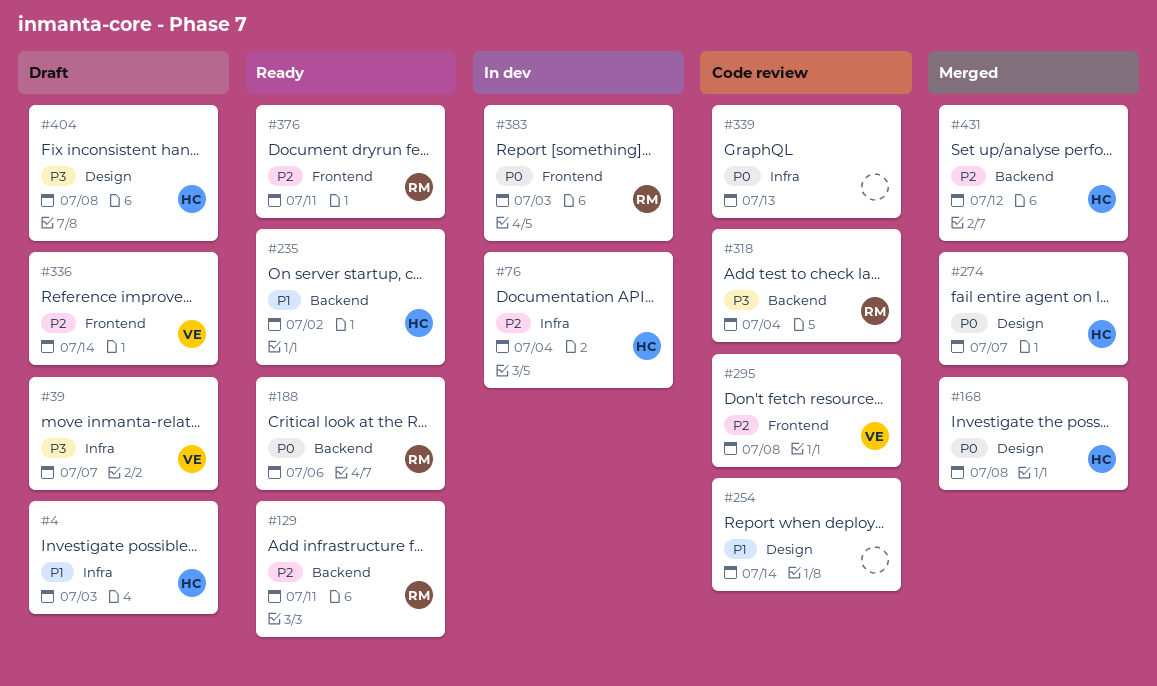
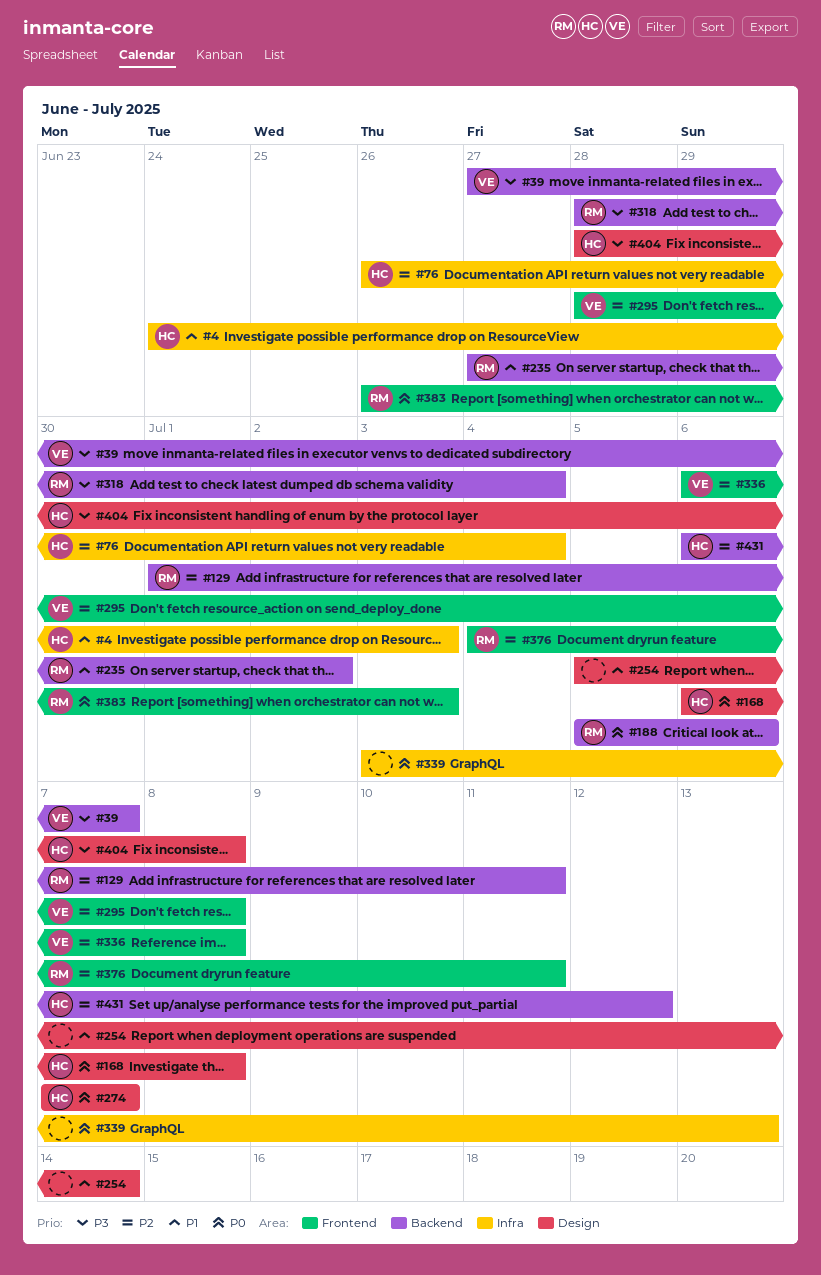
#39, label: Infra -> Backend
#235, owner: HC -> RM
#336, due: Jul 14 -> Jul 8

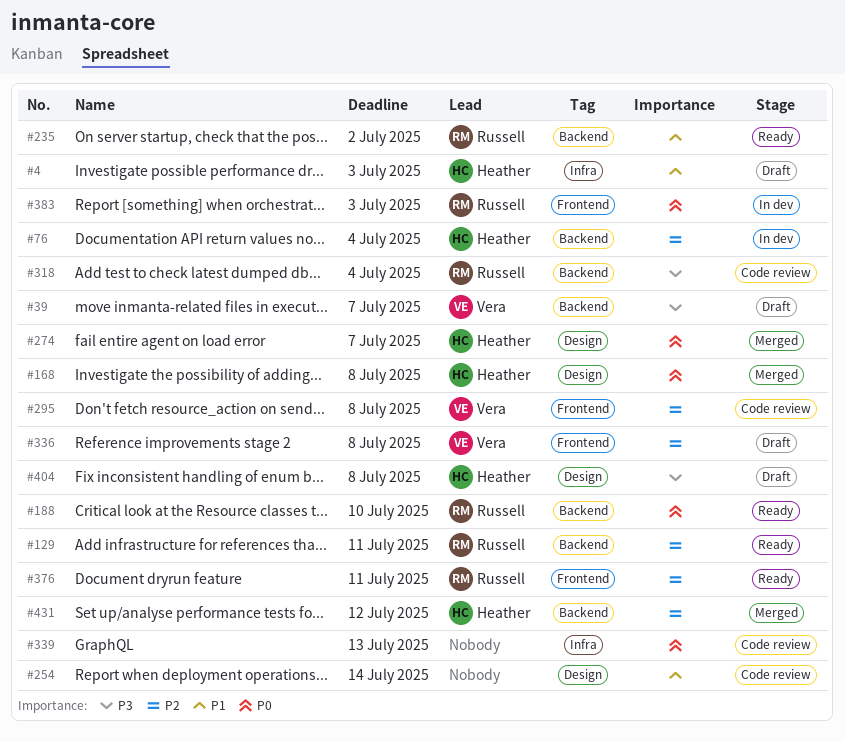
#76, label: Infra -> Backend
#188, due: Jul 6 -> Jul 10

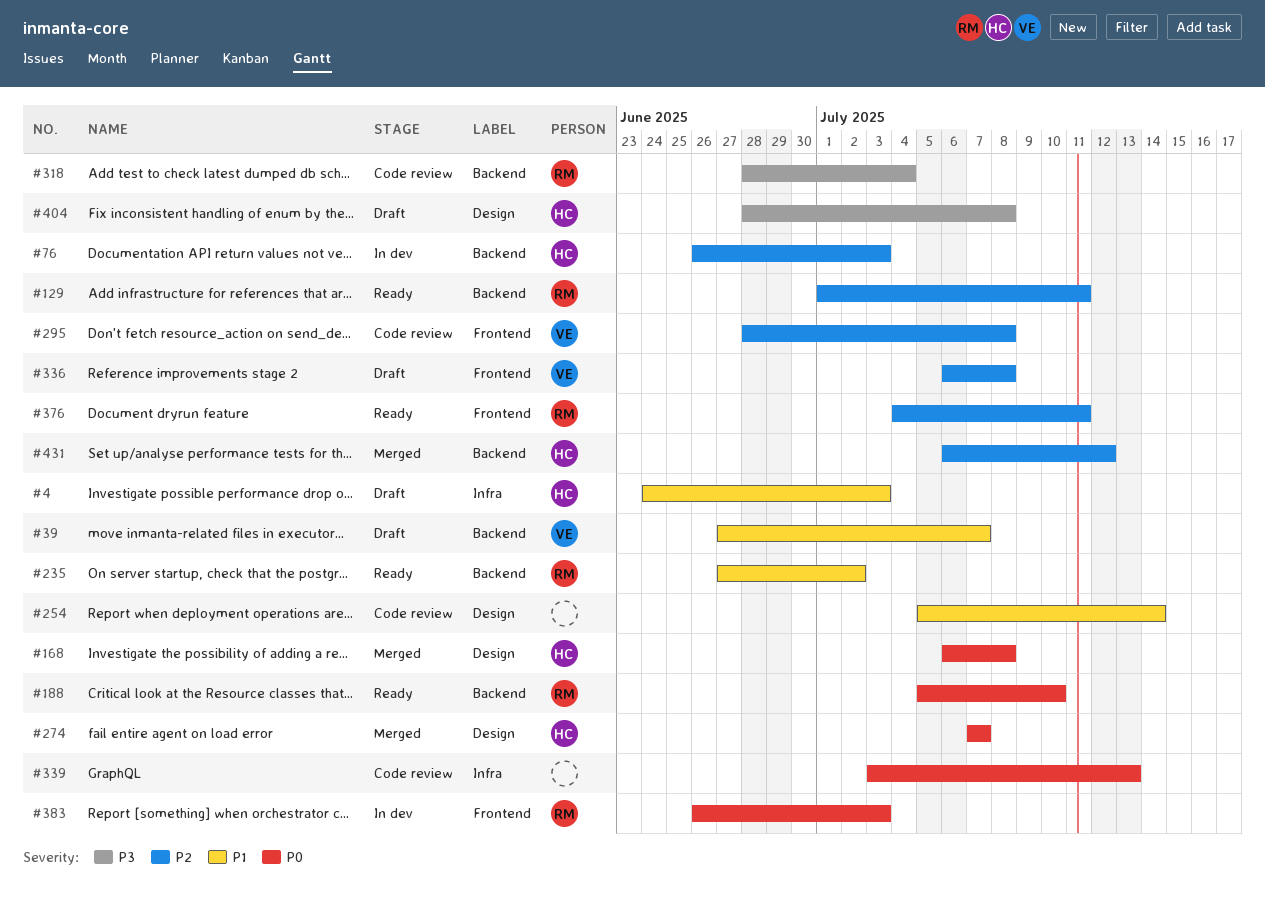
#39, priority: P3 -> P1
#76, due: Jul 4 -> Jul 3

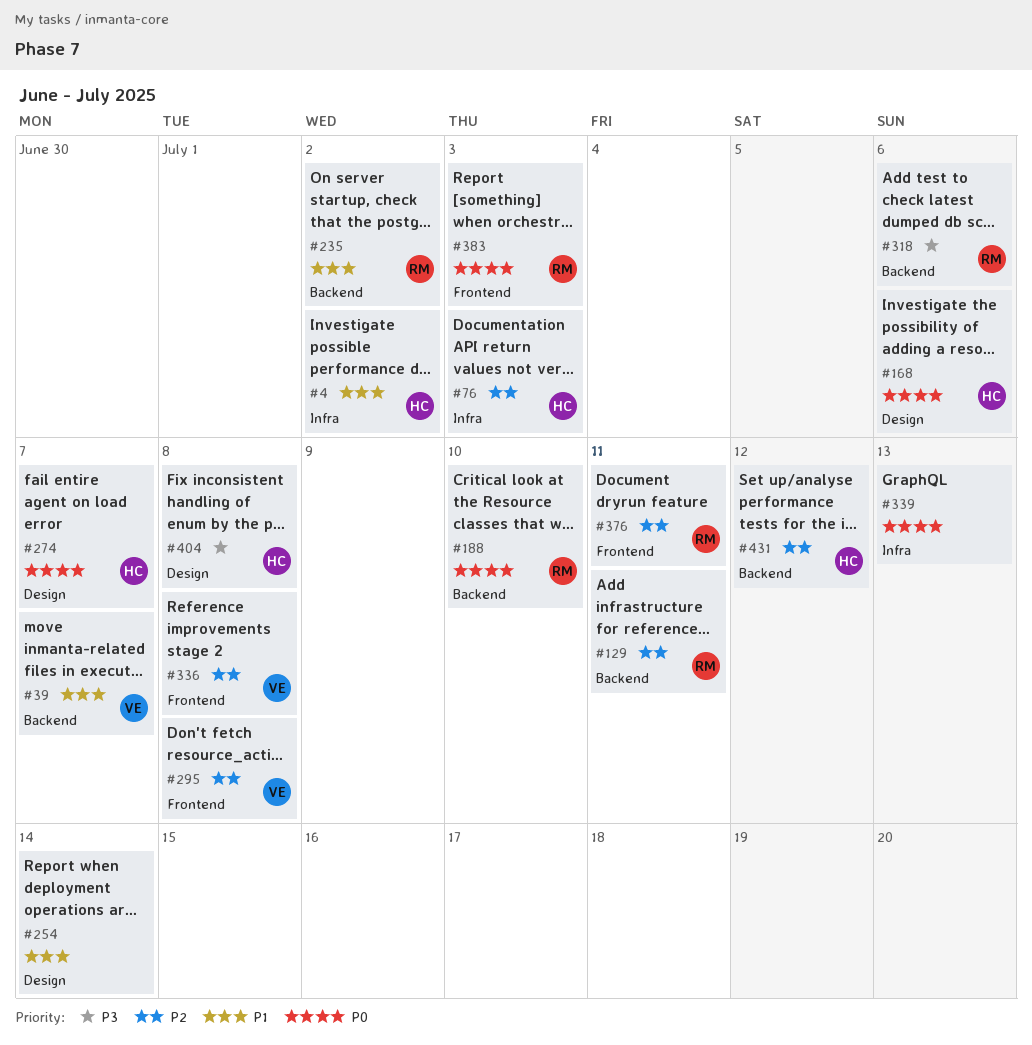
#4, due: Jul 3 -> Jul 2
#76, label: Backend -> Infra
#168, due: Jul 8 -> Jul 6
#318, due: Jul 4 -> Jul 6

